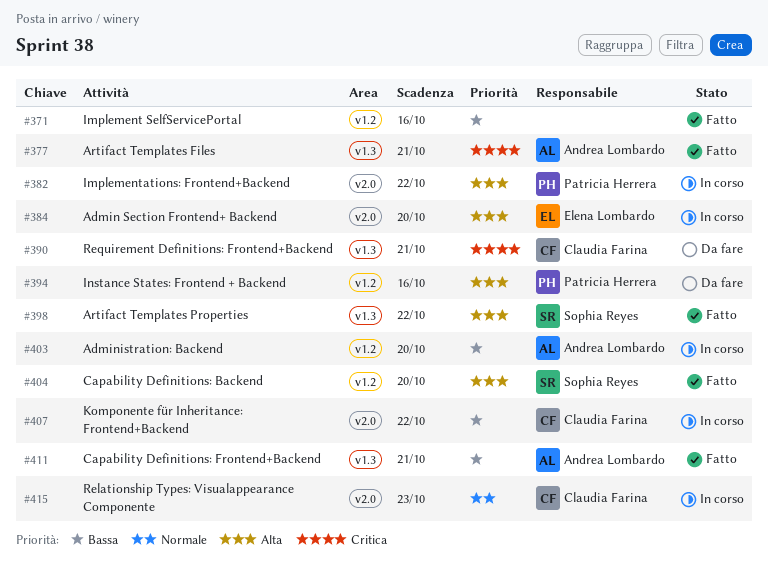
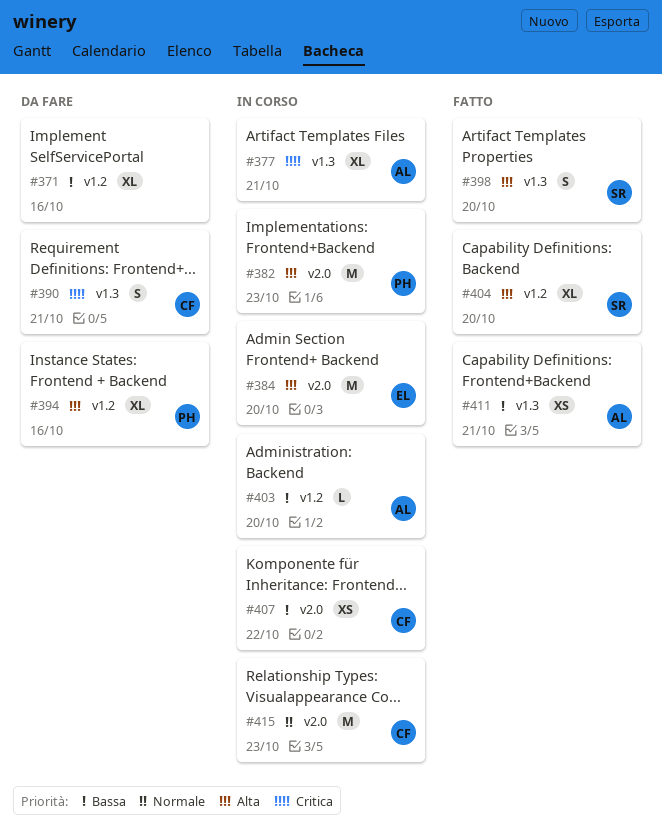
#371, status: Fatto -> Da fare
#377, status: Fatto -> In corso
#382, due: Oct 22 -> Oct 23
#398, due: Oct 22 -> Oct 20

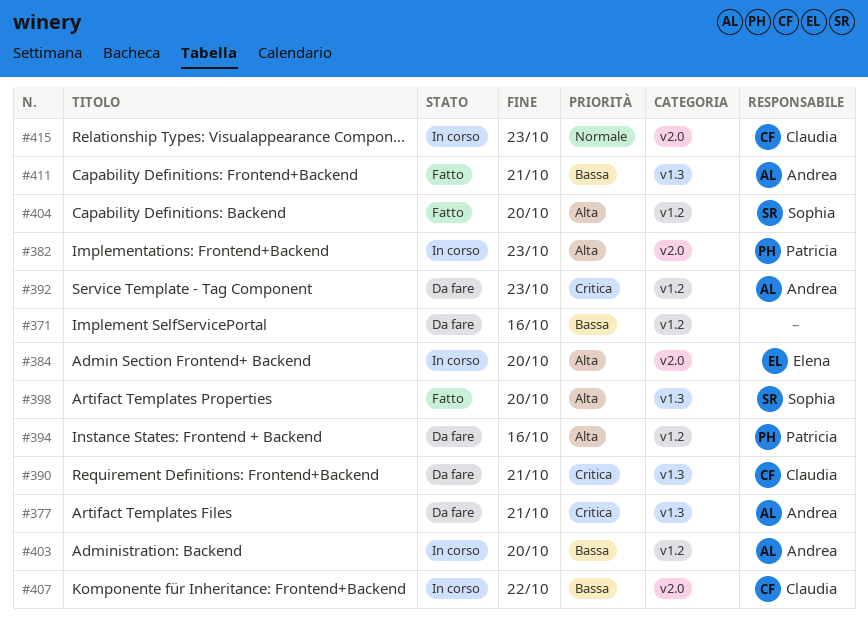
#377, status: In corso -> Da fare
#392: none -> present

